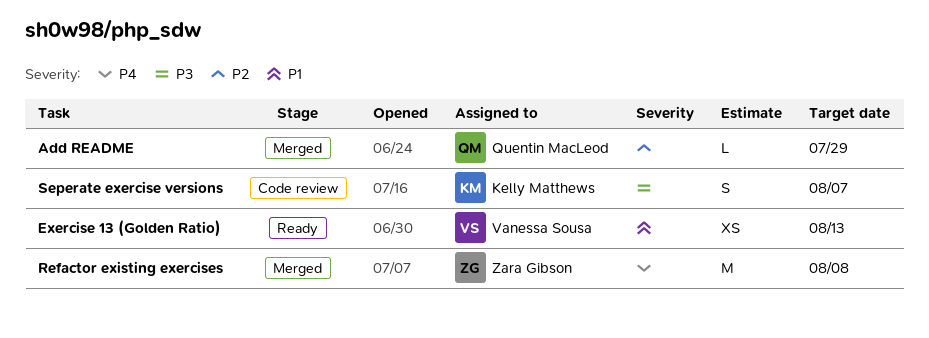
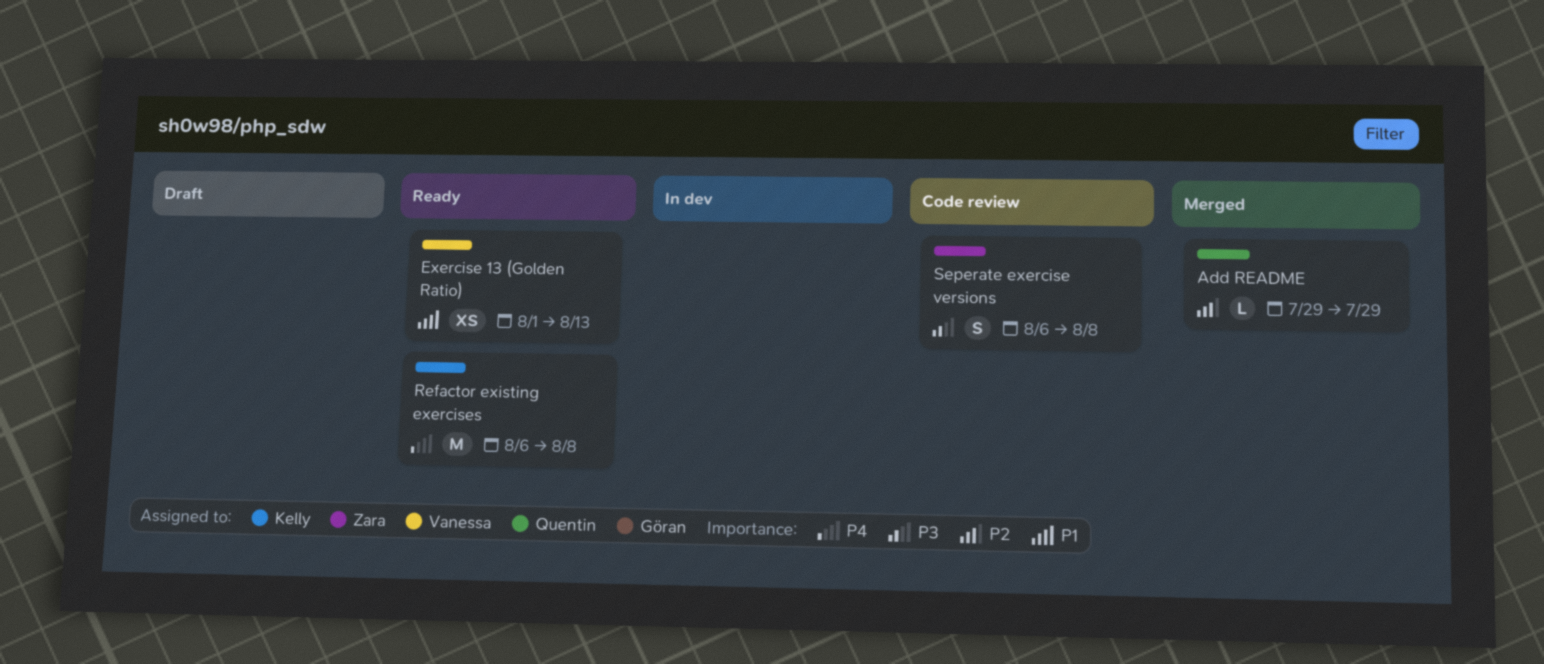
Refactor existing exercises, status: Merged -> Ready
Refactor existing exercises, owner: Zara Gibson -> Kelly Matthews
Seperate exercise versions, owner: Kelly Matthews -> Zara Gibson
Seperate exercise versions, due: Aug 7 -> Aug 8

